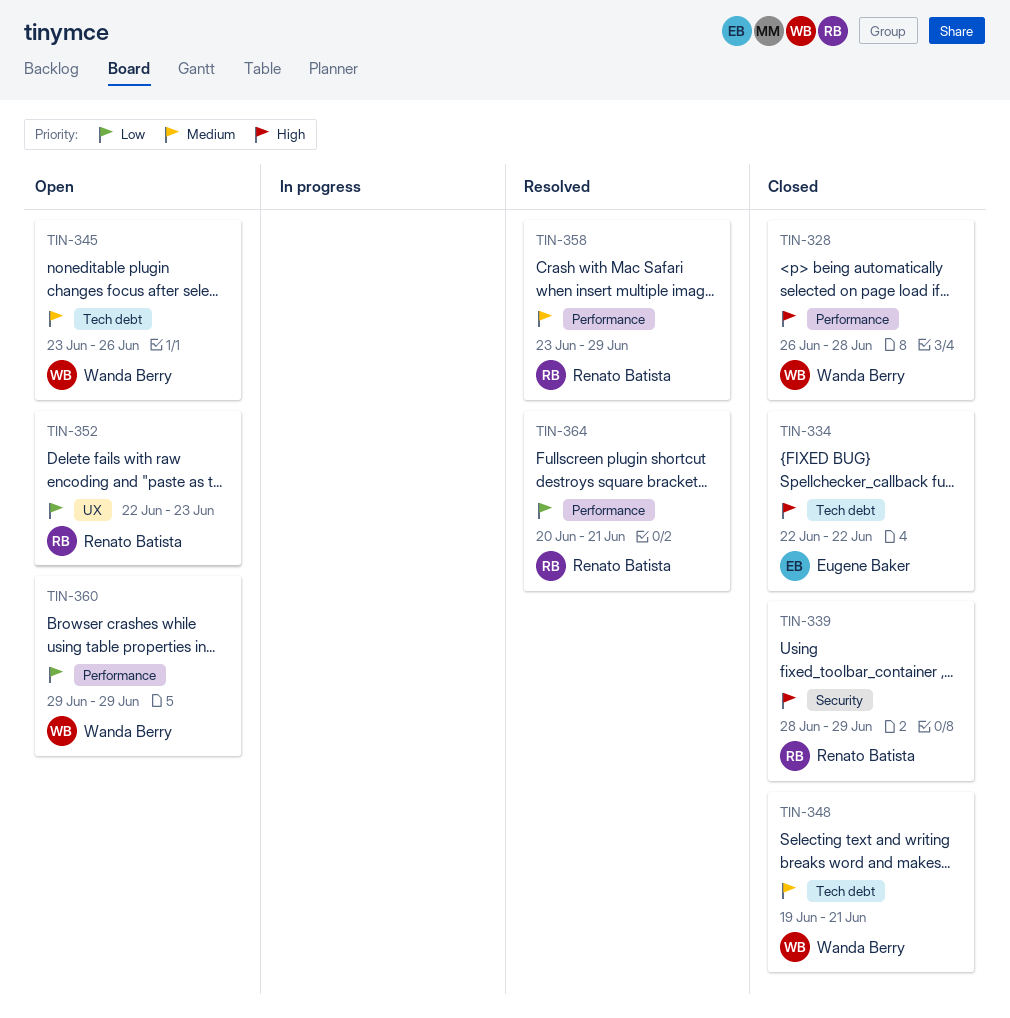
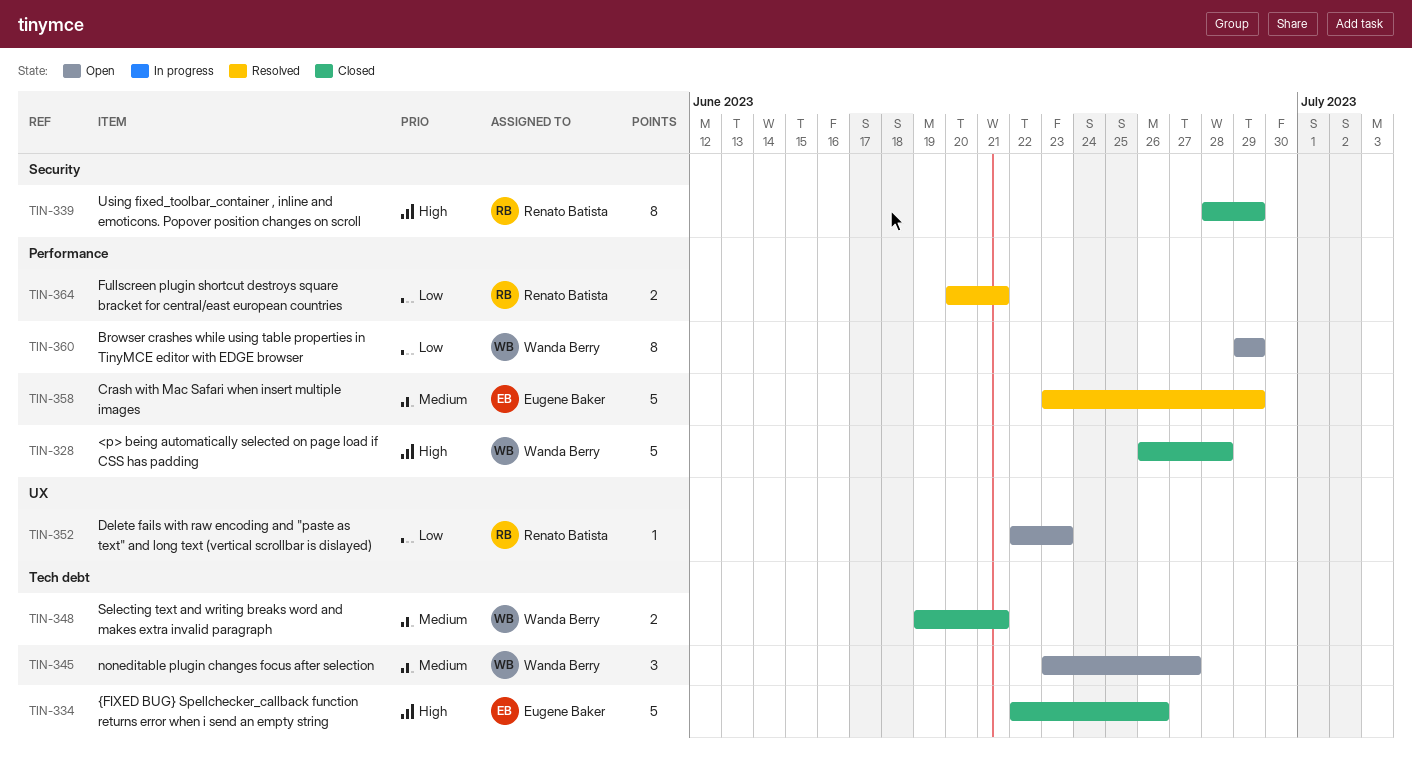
TIN-334, due: Jun 22 -> Jun 26
TIN-345, due: Jun 26 -> Jun 27
TIN-358, owner: Renato Batista -> Eugene Baker

